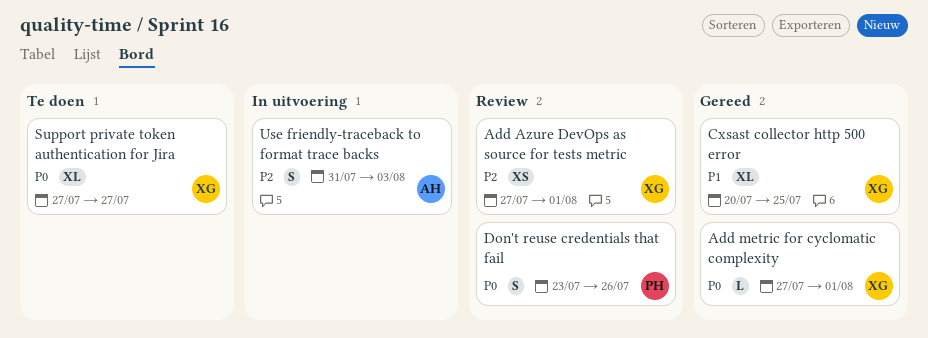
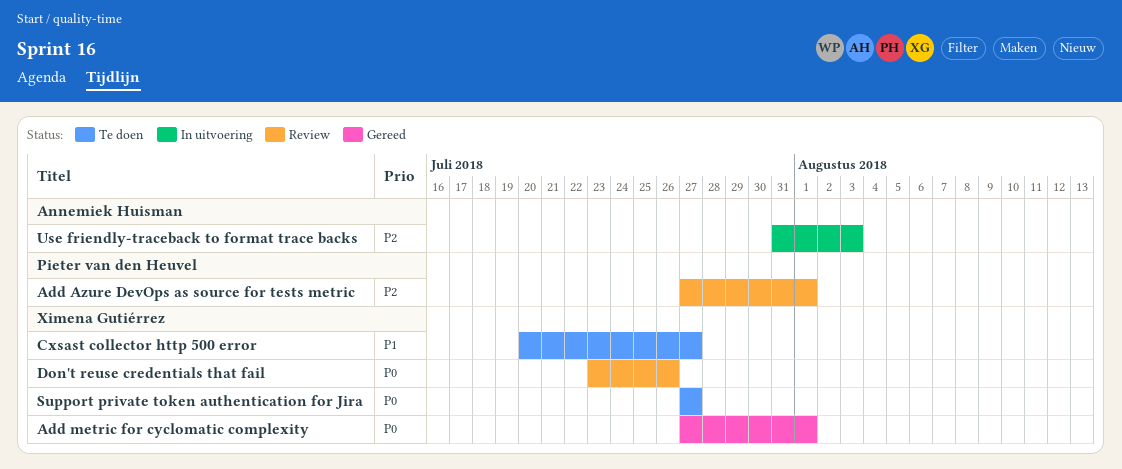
Add Azure DevOps as source for tests metric, owner: Ximena Gutiérrez -> Pieter van den Heuvel
Cxsast collector http 500 error, status: Gereed -> Te doen
Cxsast collector http 500 error, due: Jul 25 -> Jul 27
Don't reuse credentials that fail, owner: Pieter van den Heuvel -> Ximena Gutiérrez

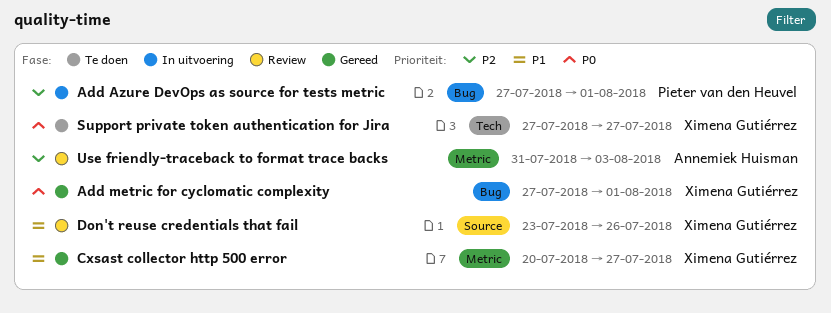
Add Azure DevOps as source for tests metric, status: Review -> In uitvoering
Cxsast collector http 500 error, status: Te doen -> Gereed
Don't reuse credentials that fail, priority: P0 -> P1
Use friendly-traceback to format trace backs, status: In uitvoering -> Review

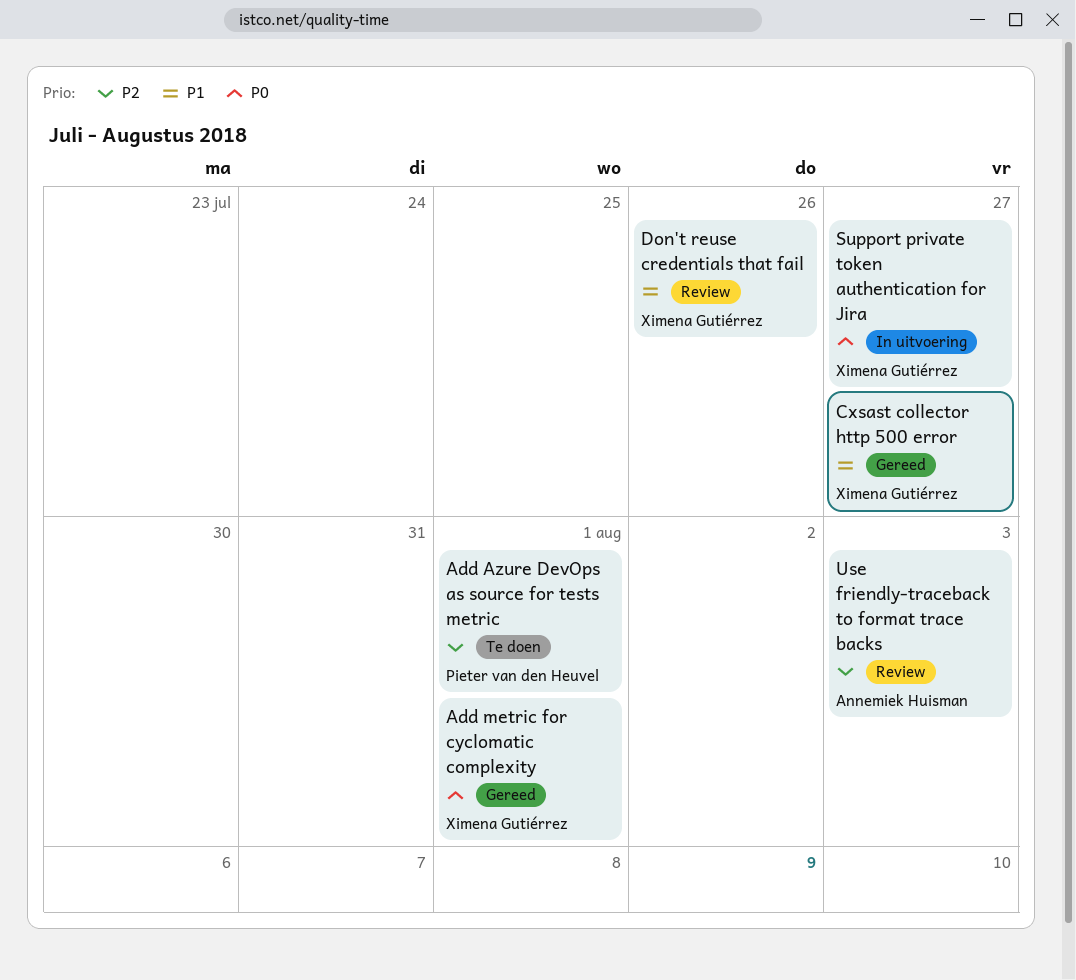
Add Azure DevOps as source for tests metric, status: In uitvoering -> Te doen
Support private token authentication for Jira, status: Te doen -> In uitvoering

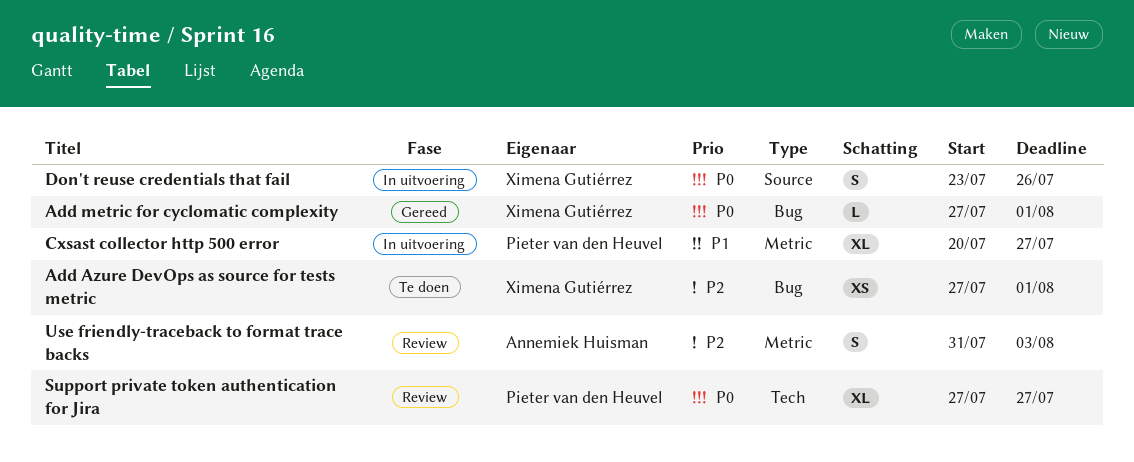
Add Azure DevOps as source for tests metric, owner: Pieter van den Heuvel -> Ximena Gutiérrez
Cxsast collector http 500 error, status: Gereed -> In uitvoering
Cxsast collector http 500 error, owner: Ximena Gutiérrez -> Pieter van den Heuvel
Don't reuse credentials that fail, status: Review -> In uitvoering
Don't reuse credentials that fail, priority: P1 -> P0
Support private token authentication for Jira, status: In uitvoering -> Review
Support private token authentication for Jira, owner: Ximena Gutiérrez -> Pieter van den Heuvel

